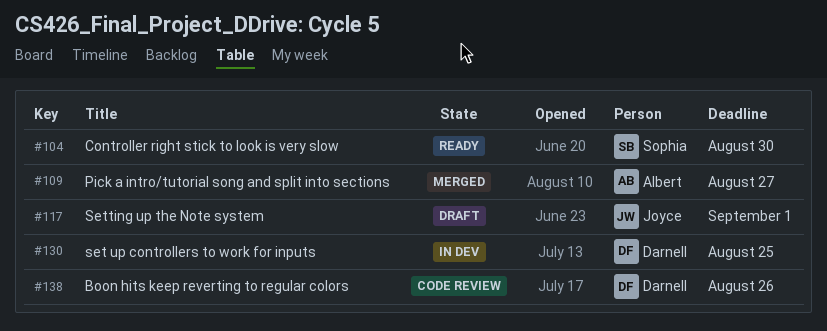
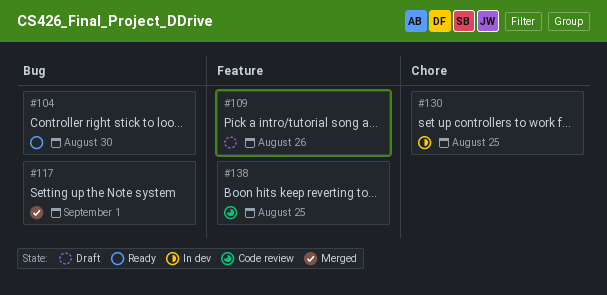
#109, status: Merged -> Draft
#109, due: Aug 27 -> Aug 26
#117, status: Draft -> Merged
#138, due: Aug 26 -> Aug 25

